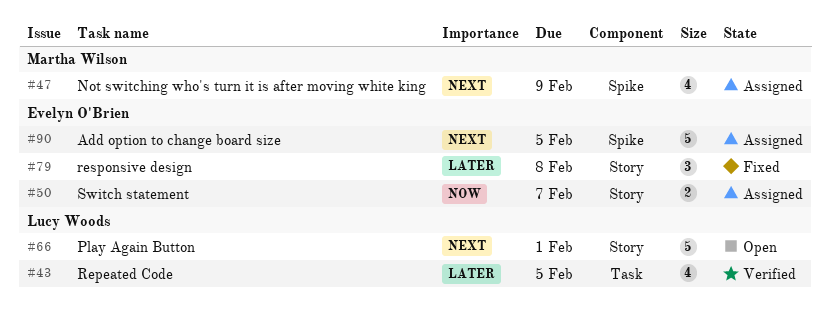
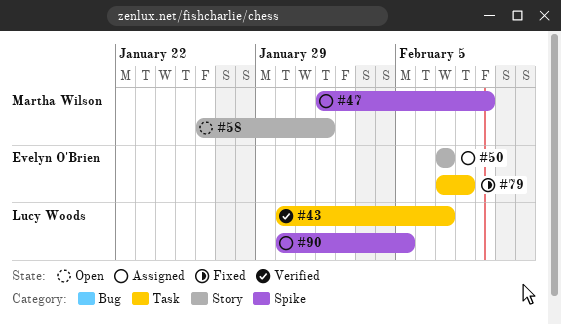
#43, due: Feb 5 -> Feb 7
#58: none -> present
#66: present -> none
#79, label: Story -> Task
#90, owner: Evelyn O'Brien -> Lucy Woods

